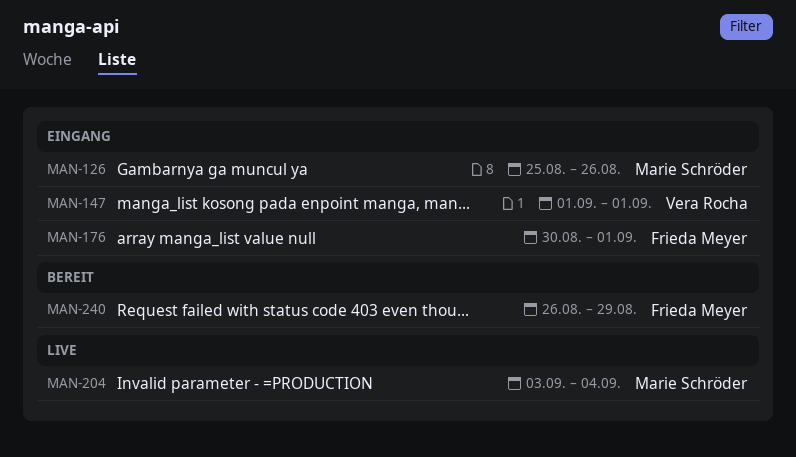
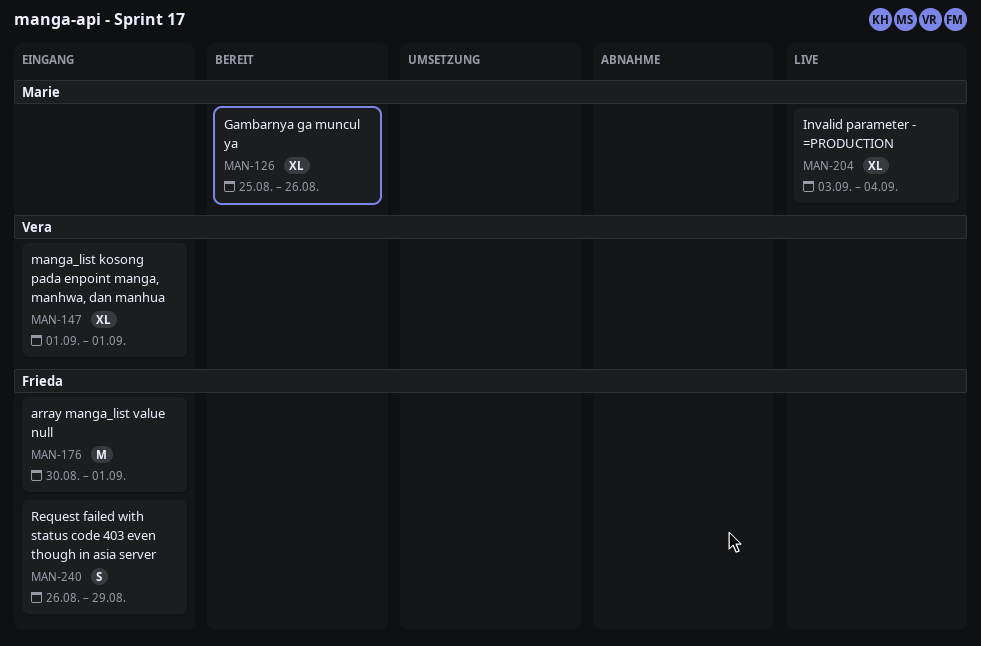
MAN-126, status: Eingang -> Bereit
MAN-240, status: Bereit -> Eingang

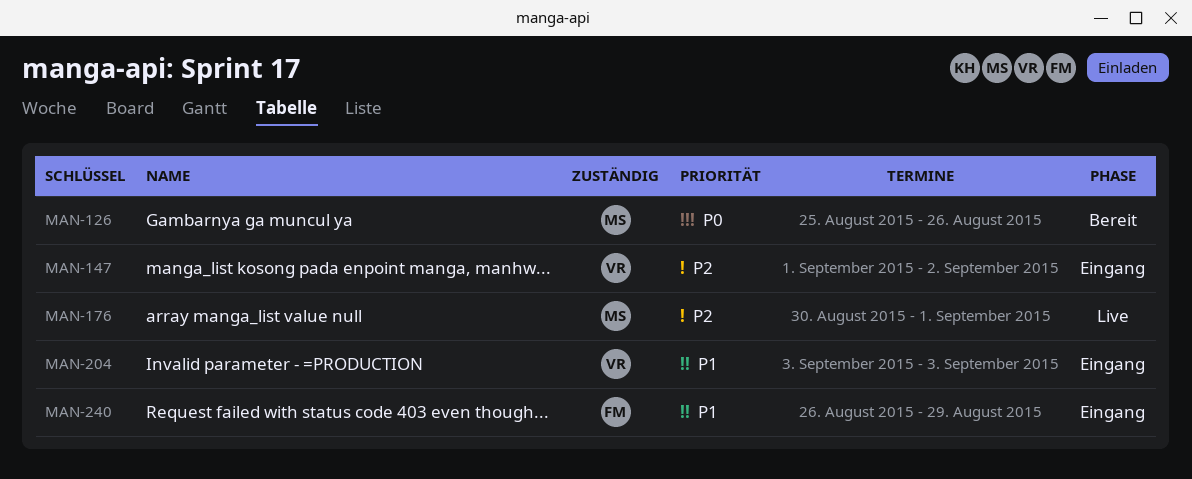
MAN-147, due: Sep 1 -> Sep 2
MAN-176, status: Eingang -> Live
MAN-176, owner: Frieda -> Marie
MAN-204, status: Live -> Eingang
MAN-204, owner: Marie -> Vera
MAN-204, due: Sep 4 -> Sep 3

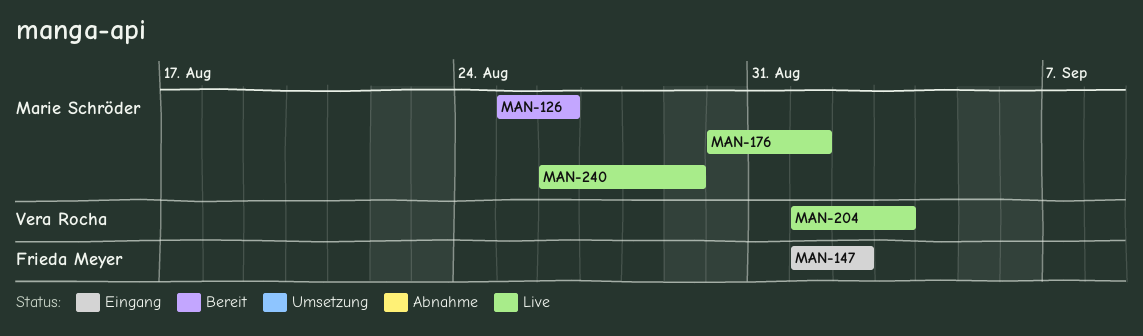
MAN-147, owner: Vera Rocha -> Frieda Meyer
MAN-204, status: Eingang -> Live
MAN-204, start: Sep 3 -> Sep 1
MAN-240, status: Eingang -> Live
MAN-240, owner: Frieda Meyer -> Marie Schröder

